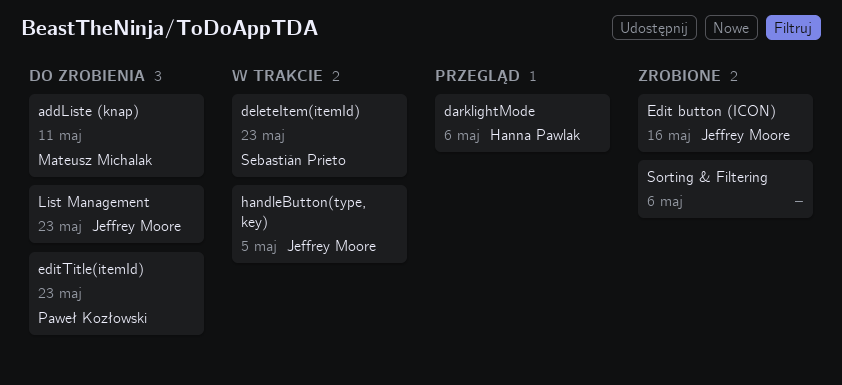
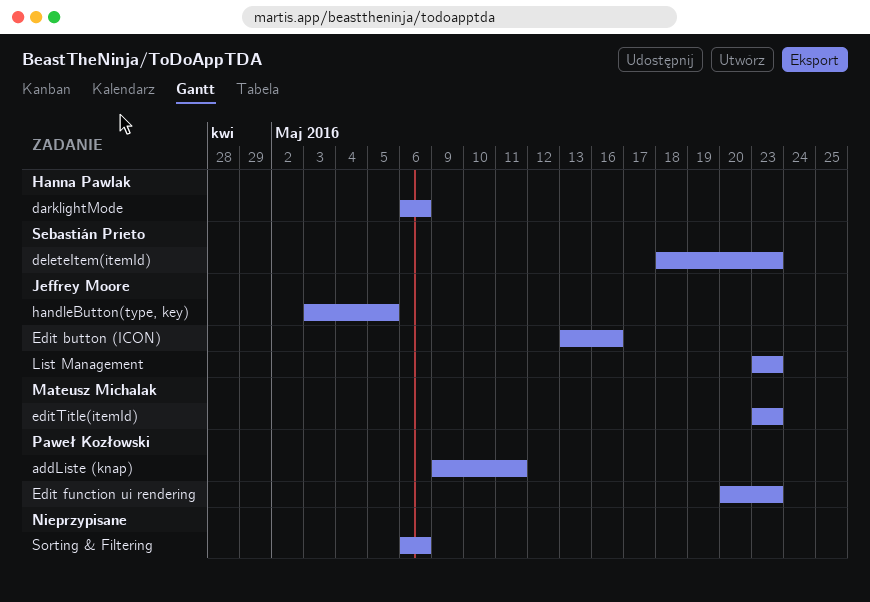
addListe (knap), owner: Mateusz Michalak -> Paweł Kozłowski
Edit function ui rendering: none -> present
editTitle(itemId), owner: Paweł Kozłowski -> Mateusz Michalak

